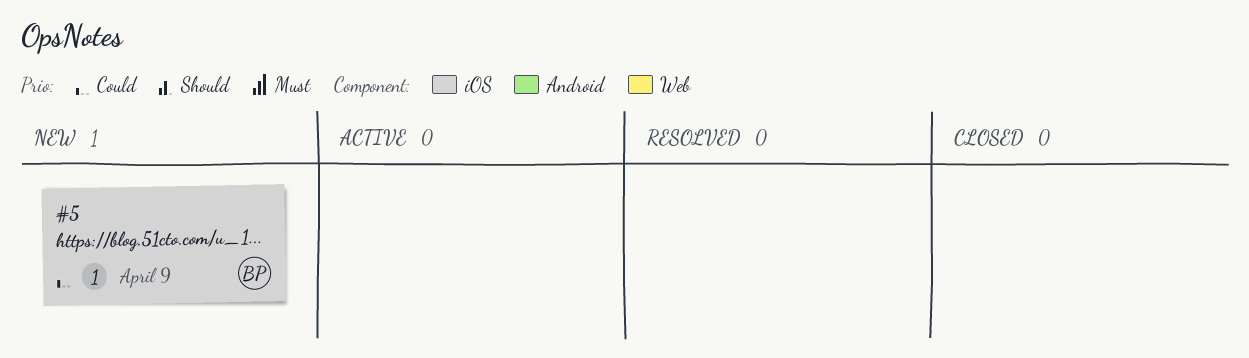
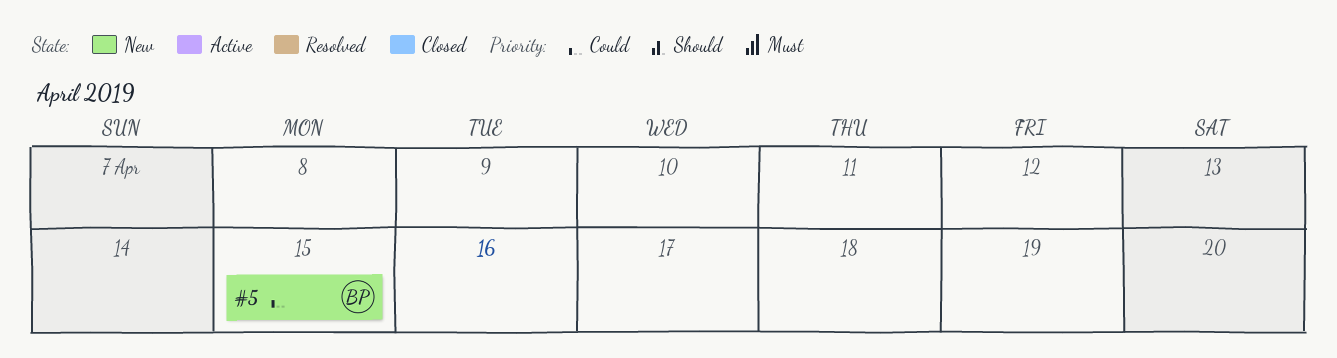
#5, due: Apr 9 -> Apr 15

